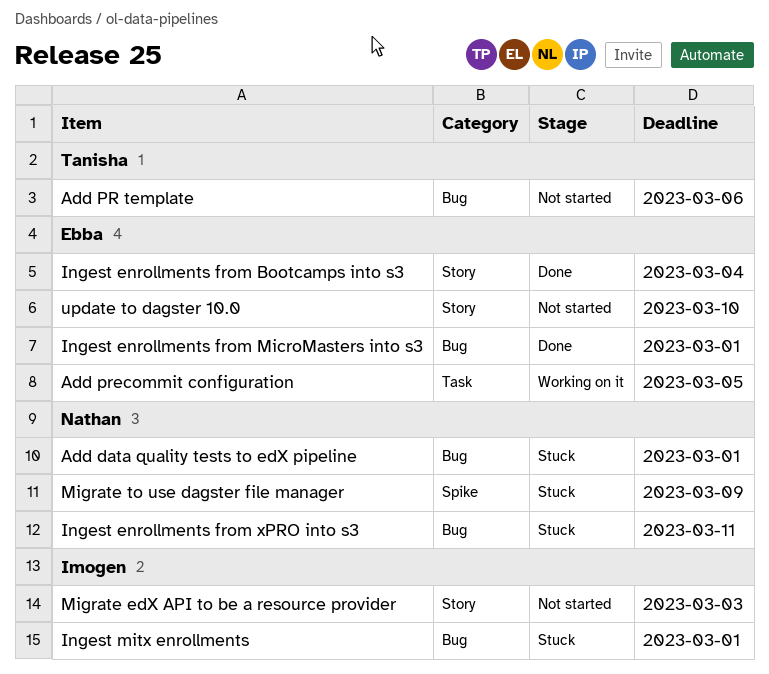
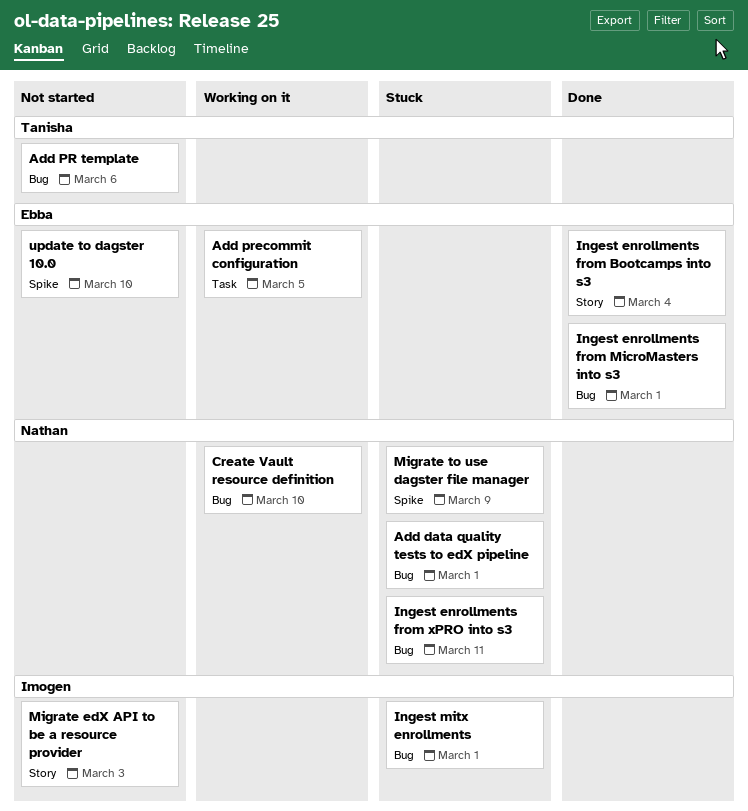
Create Vault resource definition: none -> present
update to dagster 10.0, label: Story -> Spike

